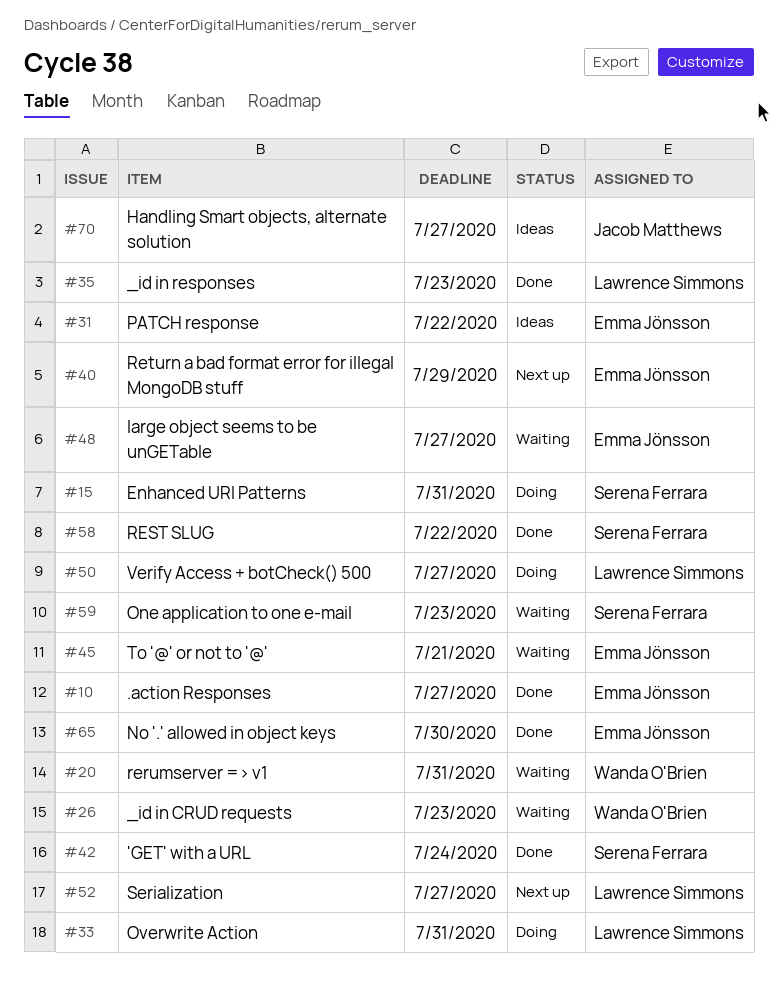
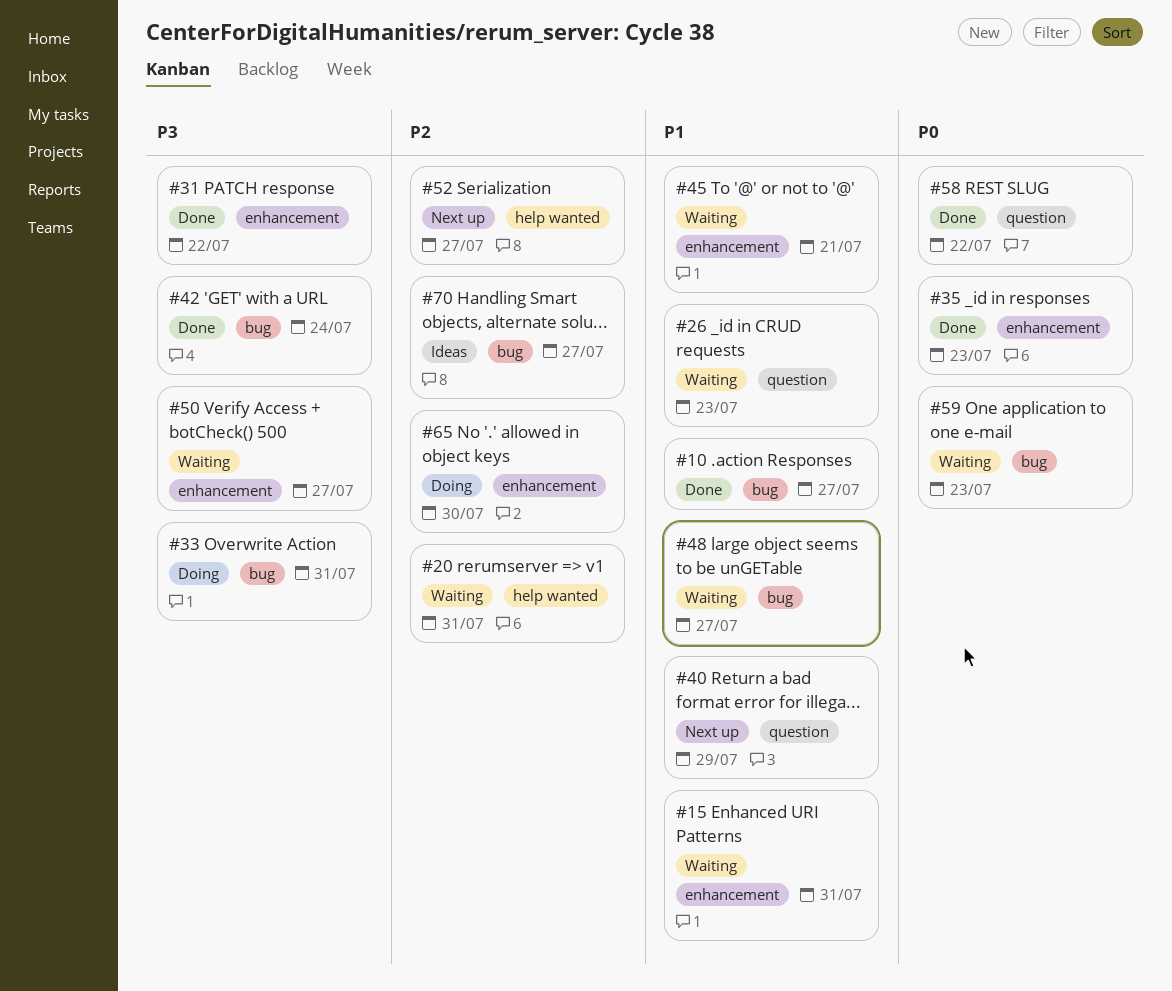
#15, status: Doing -> Waiting
#31, status: Ideas -> Done
#50, status: Doing -> Waiting
#65, status: Done -> Doing

